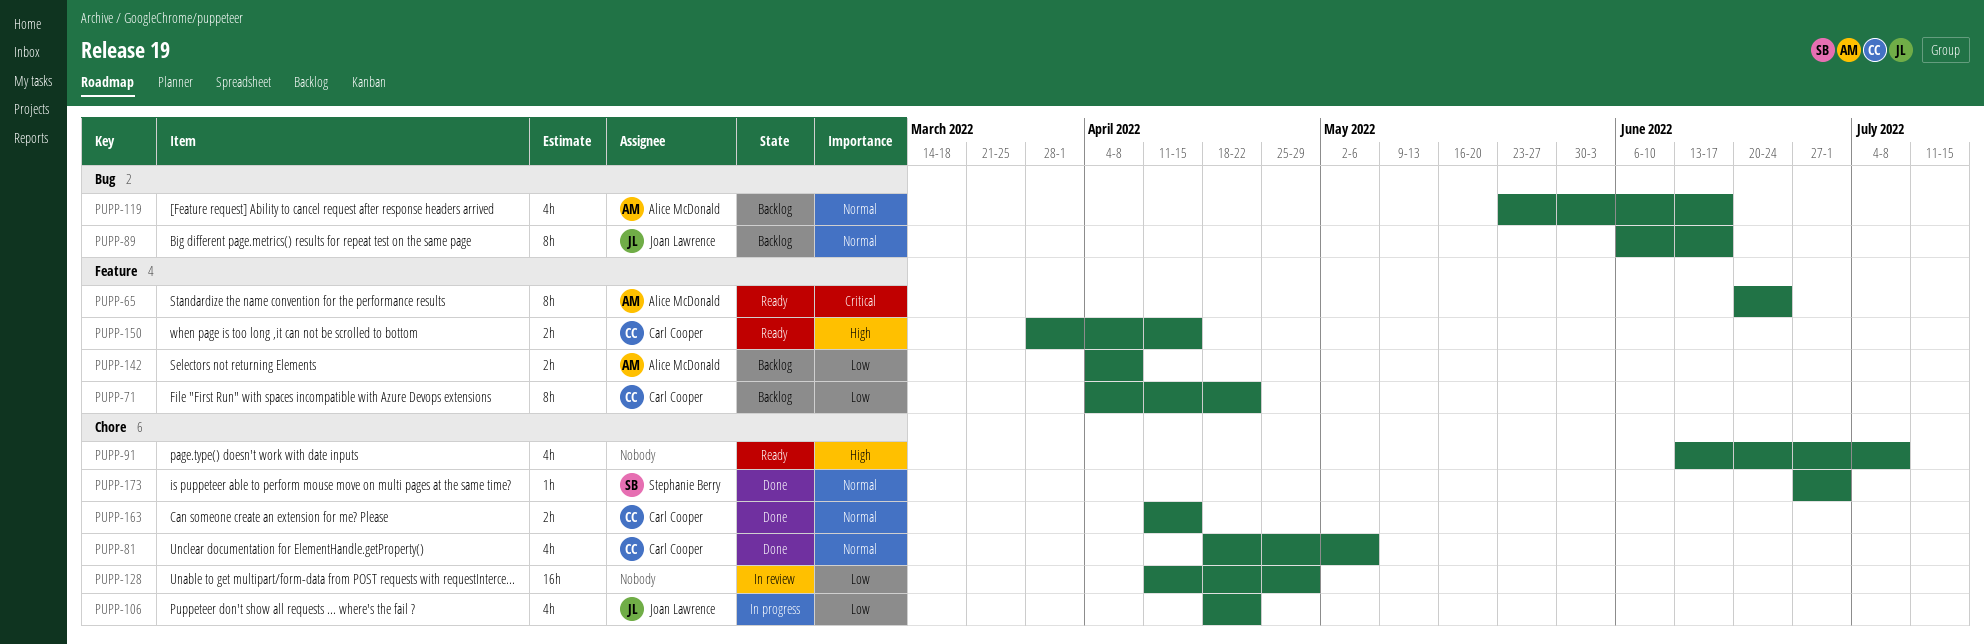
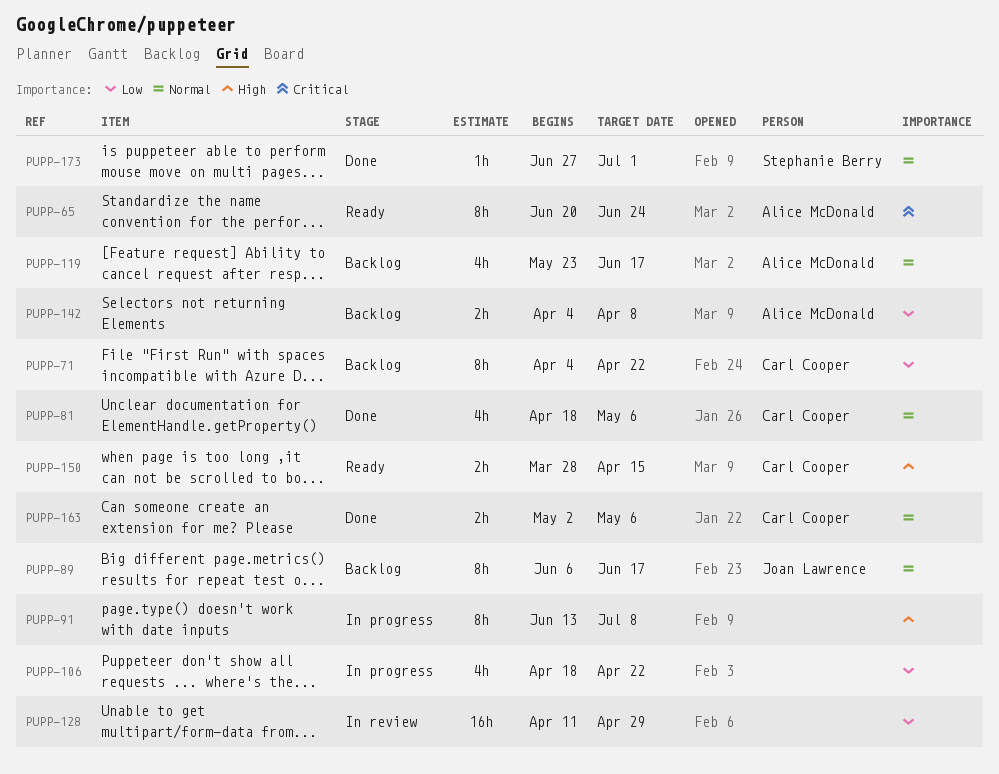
PUPP-91, status: Ready -> In progress
PUPP-91, estimate: 4h -> 8h
PUPP-106, owner: Joan Lawrence -> none
PUPP-163, start: Apr 11 -> May 2
PUPP-163, due: Apr 15 -> May 6

